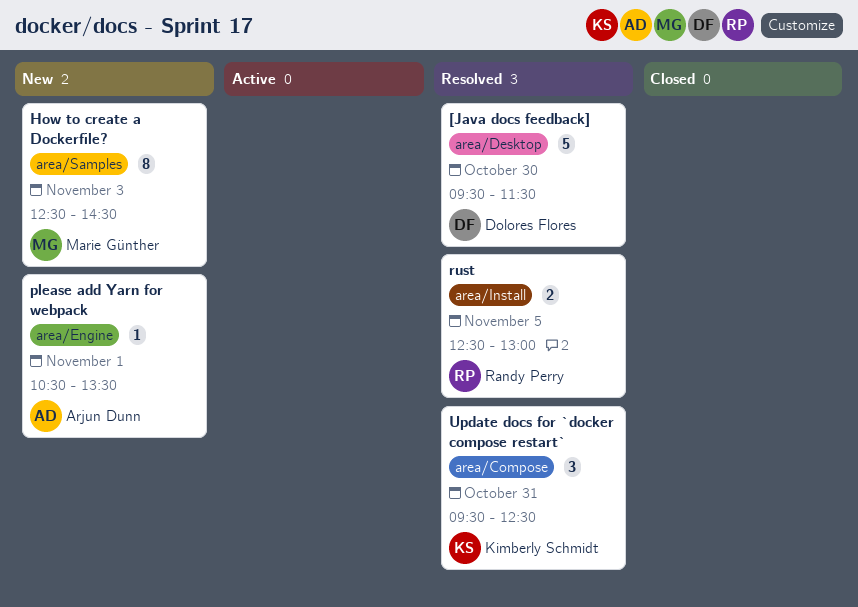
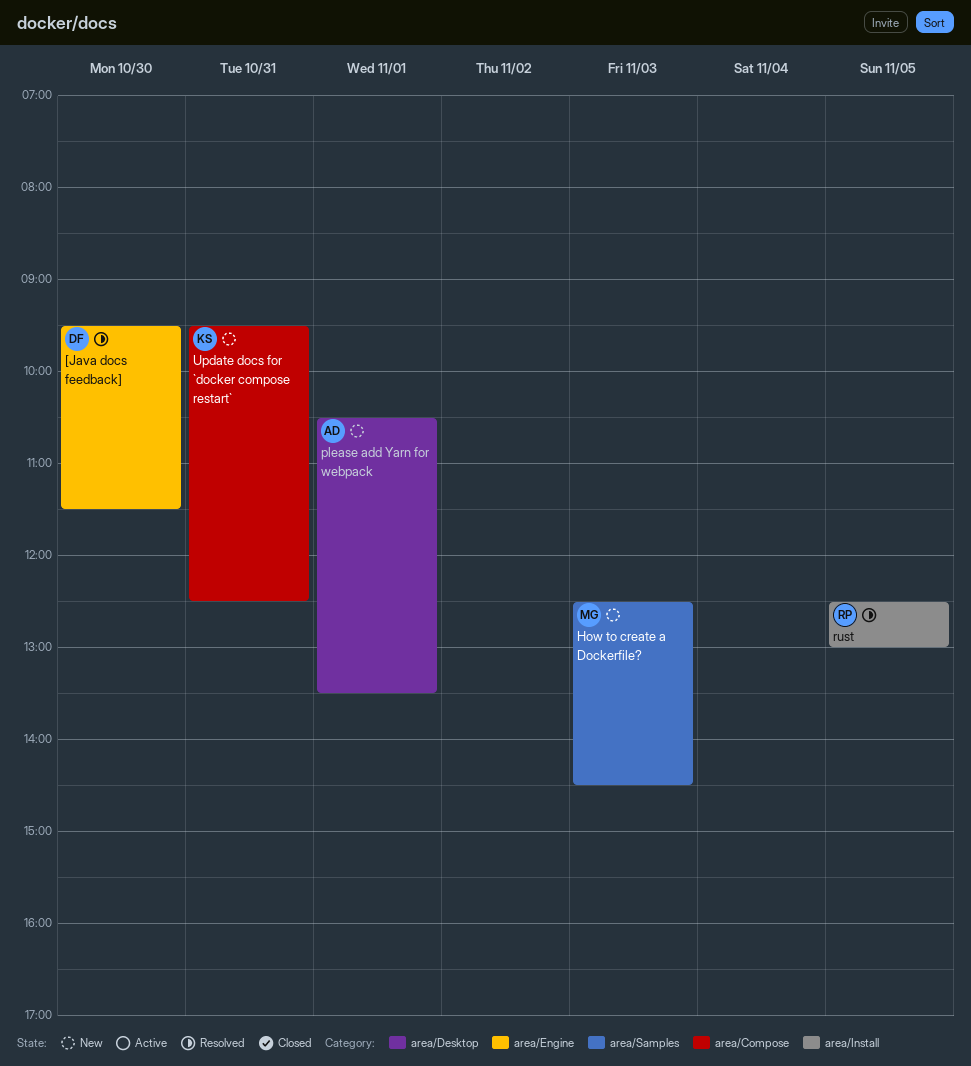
[Java docs feedback], label: area/Desktop -> area/Engine
please add Yarn for webpack, label: area/Engine -> area/Desktop
Update docs for `docker compose restart`, status: Resolved -> New

